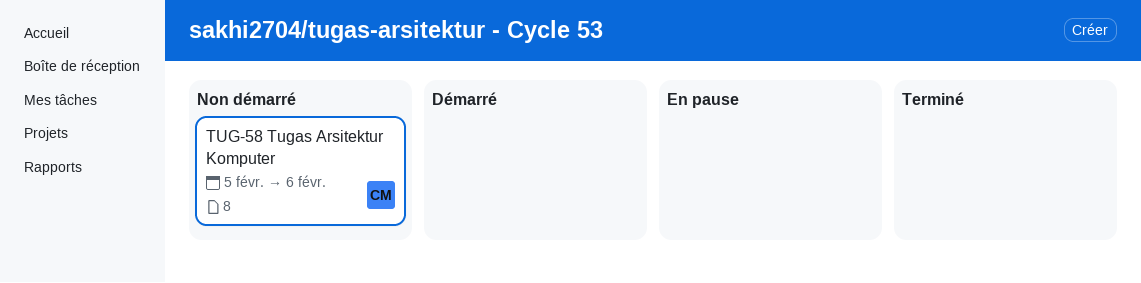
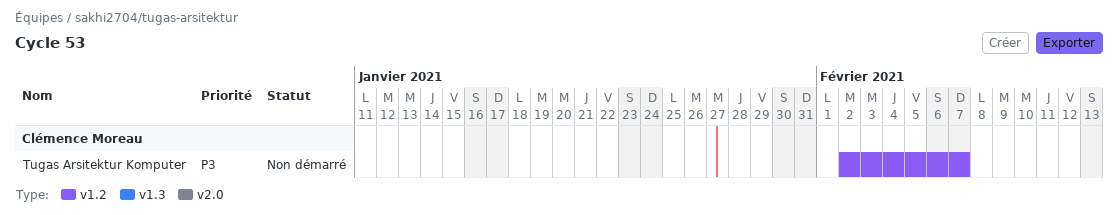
Tugas Arsitektur Komputer, start: Feb 5 -> Feb 2
Tugas Arsitektur Komputer, due: Feb 6 -> Feb 7

